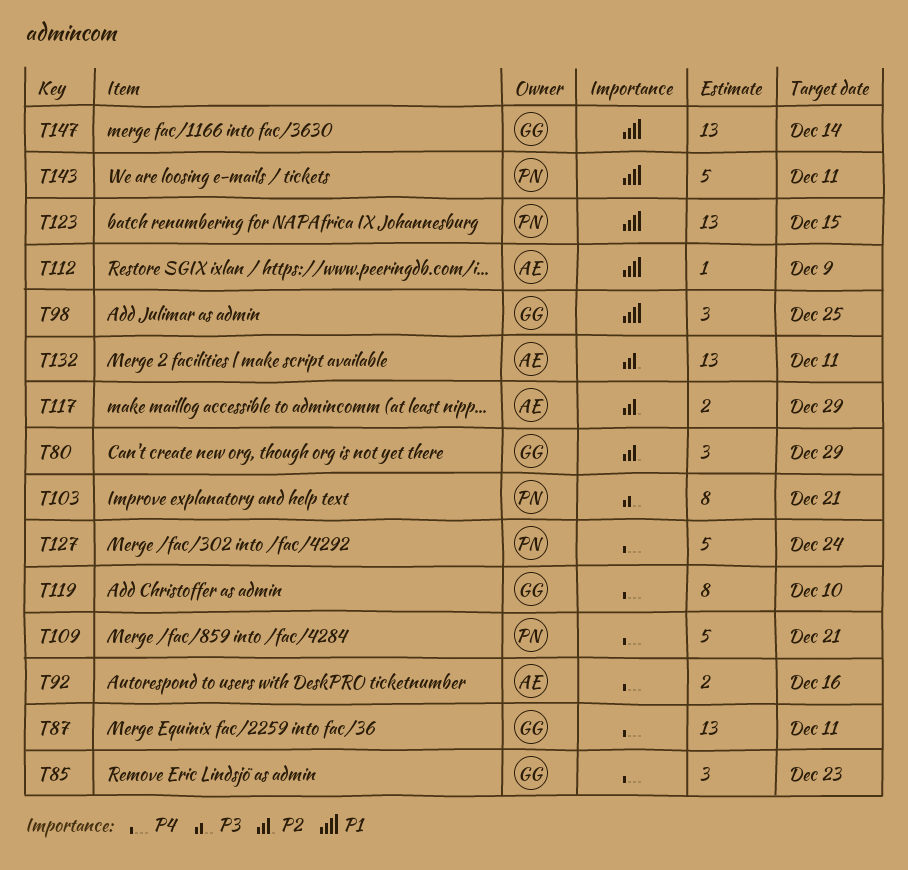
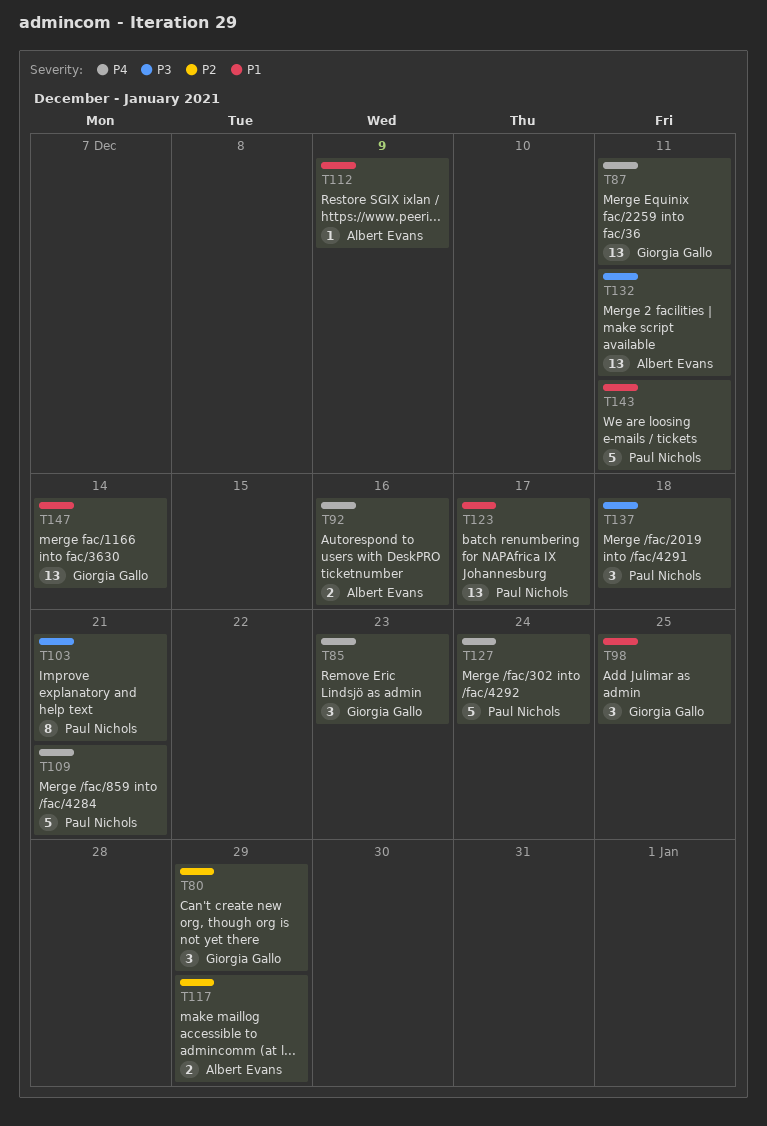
T119: present -> none
T123, due: Dec 15 -> Dec 17
T132, priority: P2 -> P3
T137: none -> present

